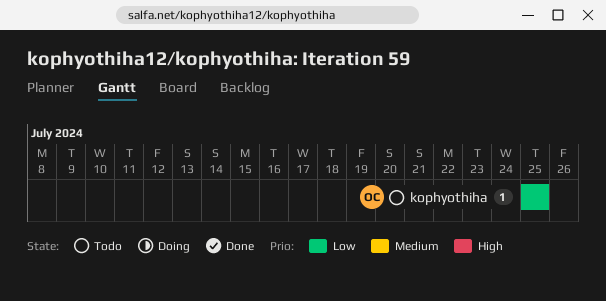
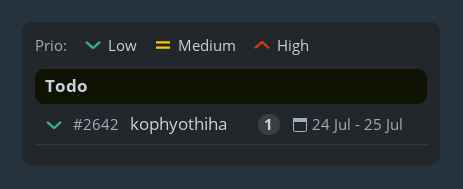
kophyothiha, start: Jul 25 -> Jul 24

